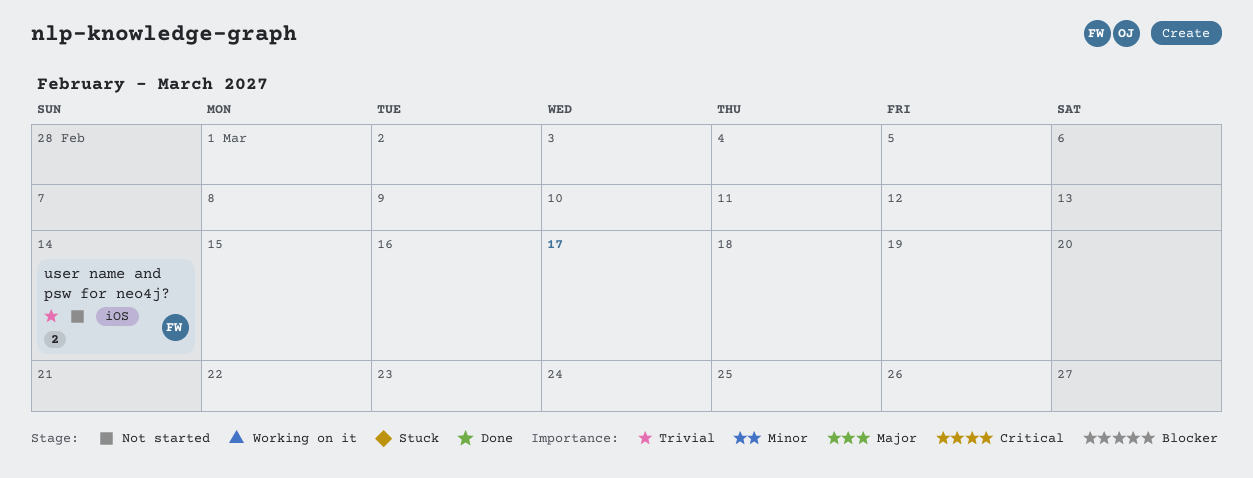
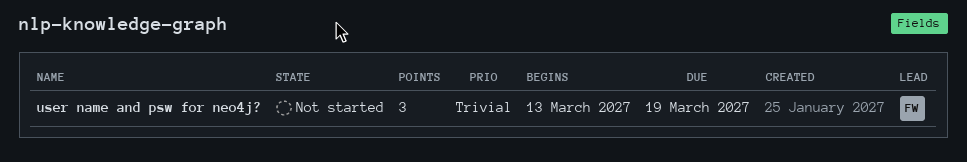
user name and psw for neo4j?, estimate: 2 -> 3
user name and psw for neo4j?, due: Mar 14 -> Mar 19

